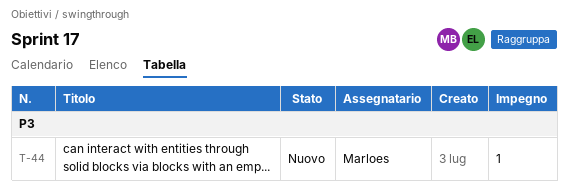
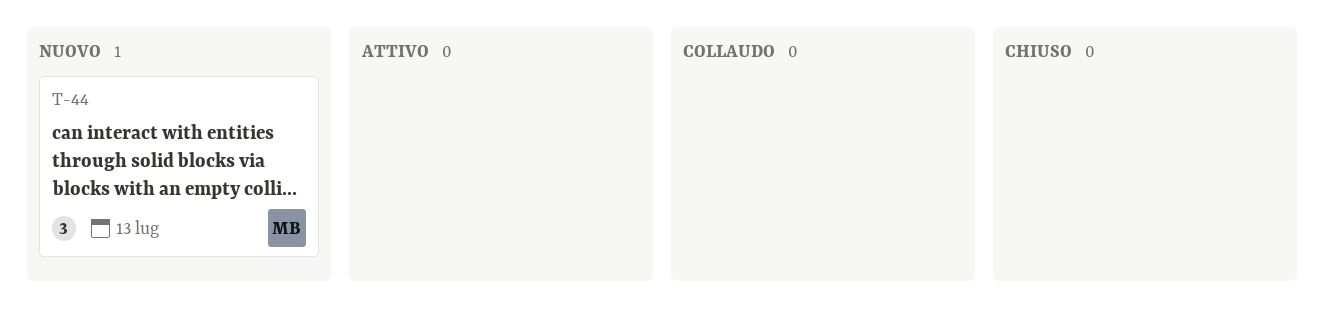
T-44, estimate: 1 -> 3

